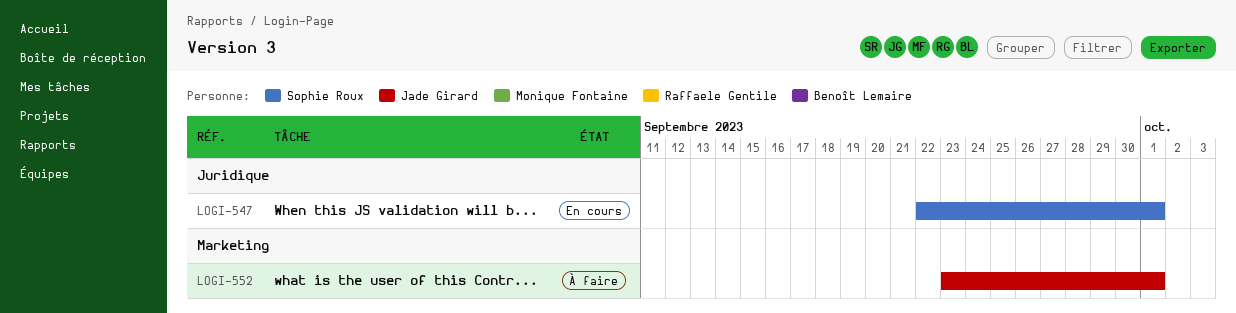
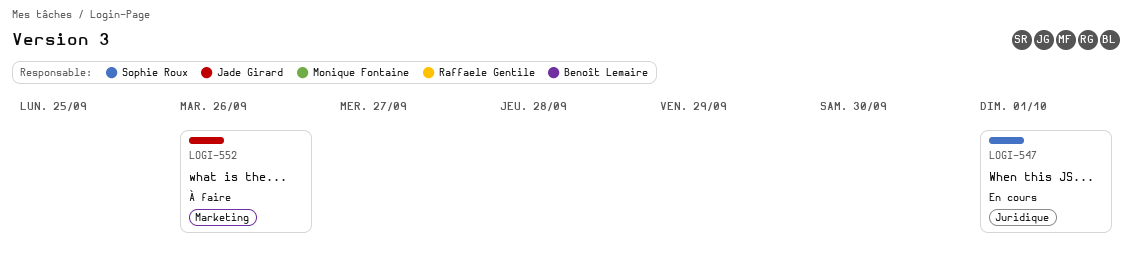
LOGI-552, due: Oct 1 -> Sep 26

